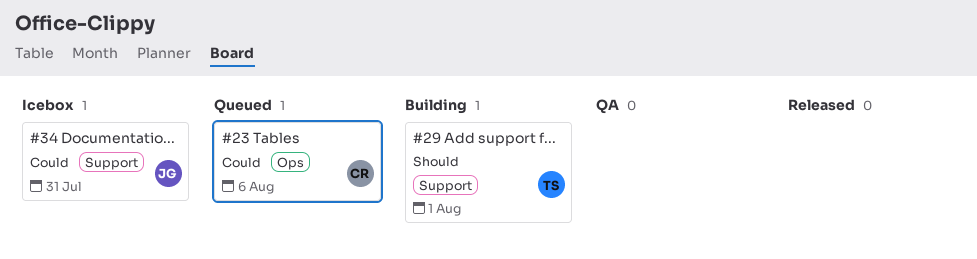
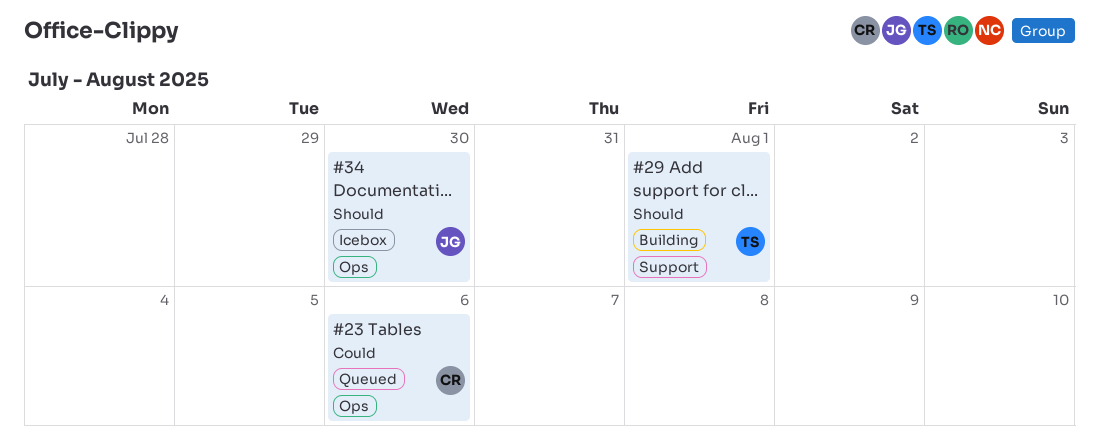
#34, priority: Could -> Should
#34, label: Support -> Ops
#34, due: Jul 31 -> Jul 30

